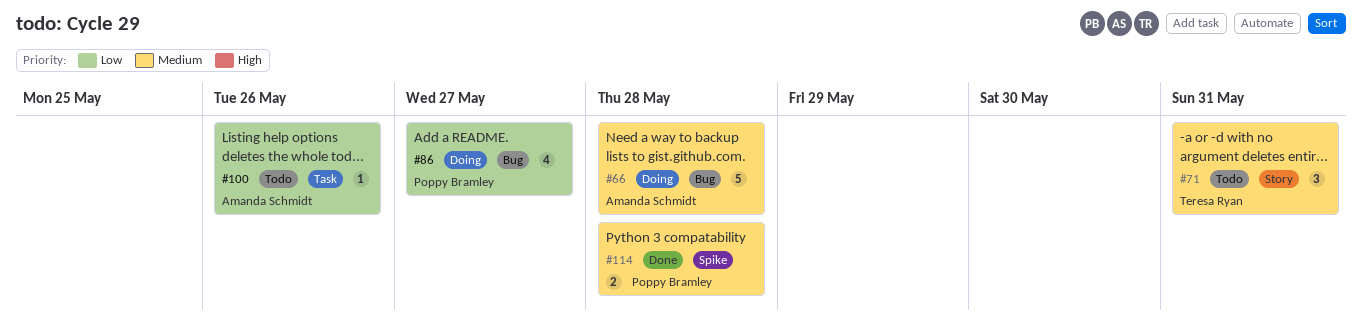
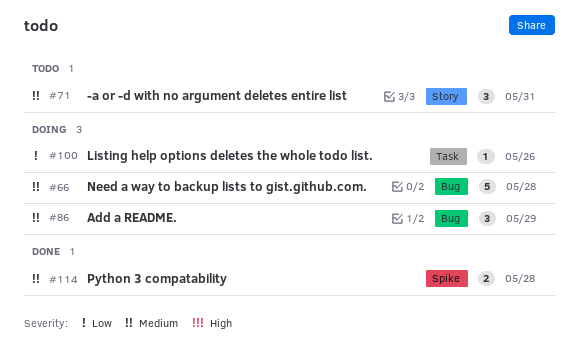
#86, priority: Low -> Medium
#86, estimate: 4 -> 3
#86, due: May 27 -> May 29
#100, status: Todo -> Doing

